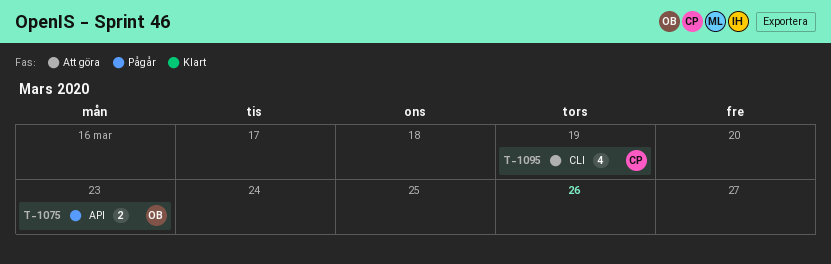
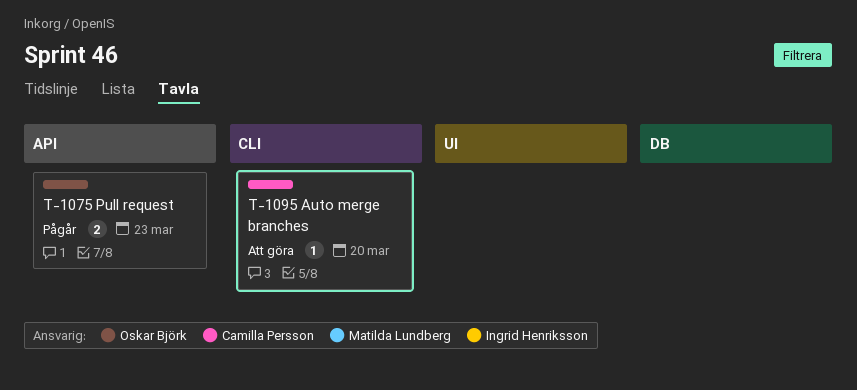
T-1095, estimate: 4 -> 1
T-1095, due: Mar 19 -> Mar 20

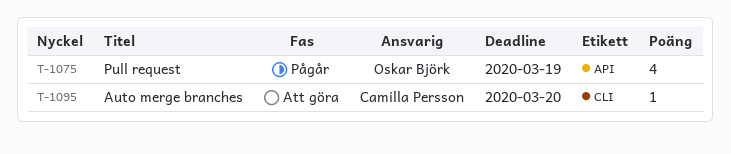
T-1075, estimate: 2 -> 4
T-1075, due: Mar 23 -> Mar 19

